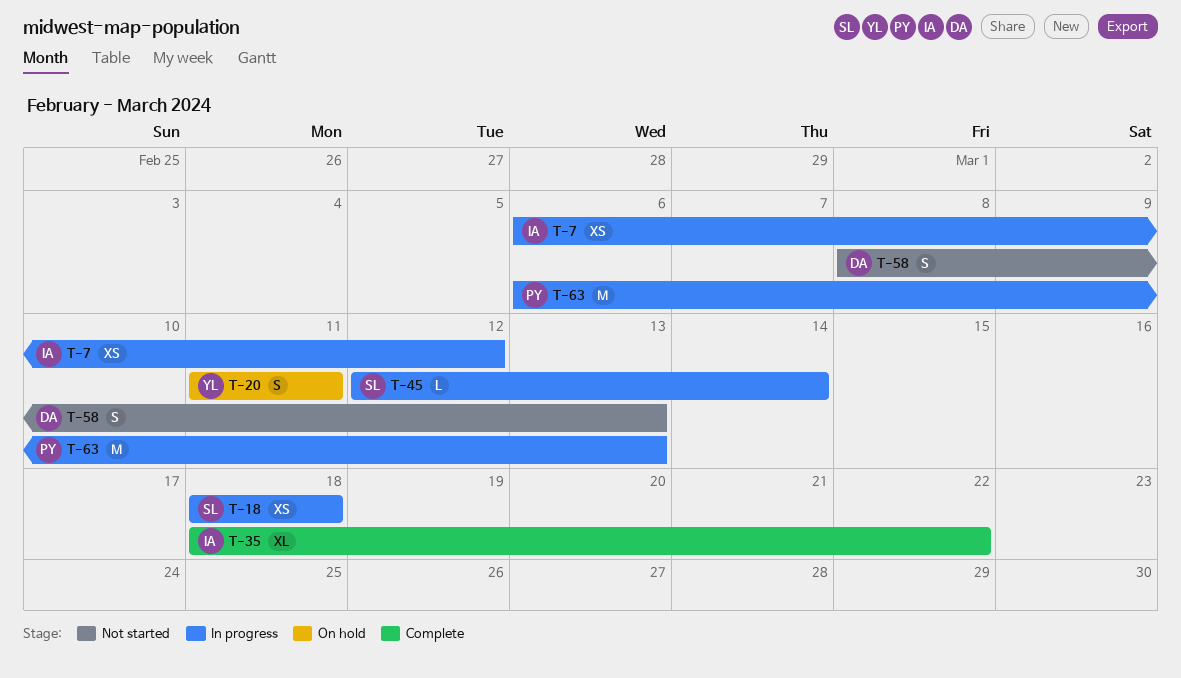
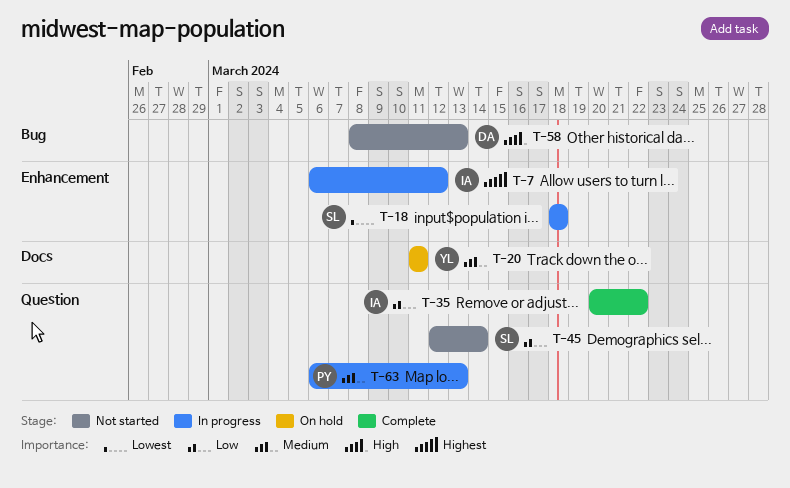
T-35, start: Mar 18 -> Mar 20
T-45, status: In progress -> Not started

